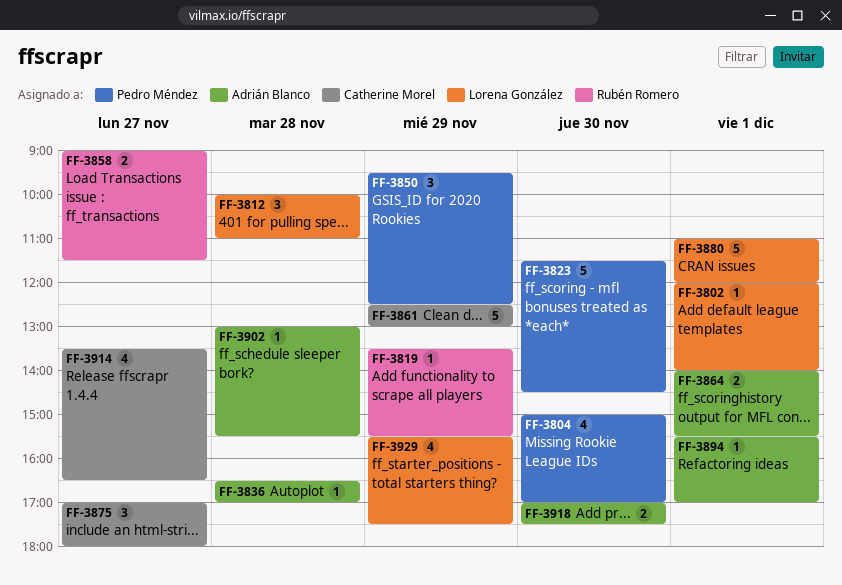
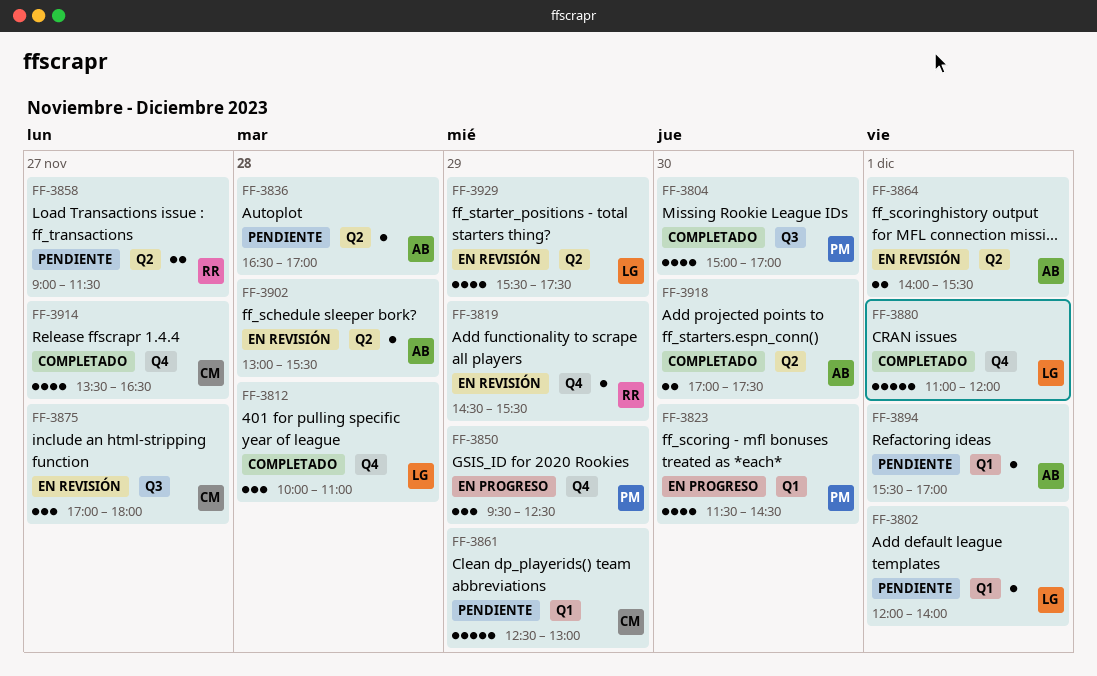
FF-3819, begins: 13:30 -> 14:30
FF-3823, estimate: 5 -> 4

